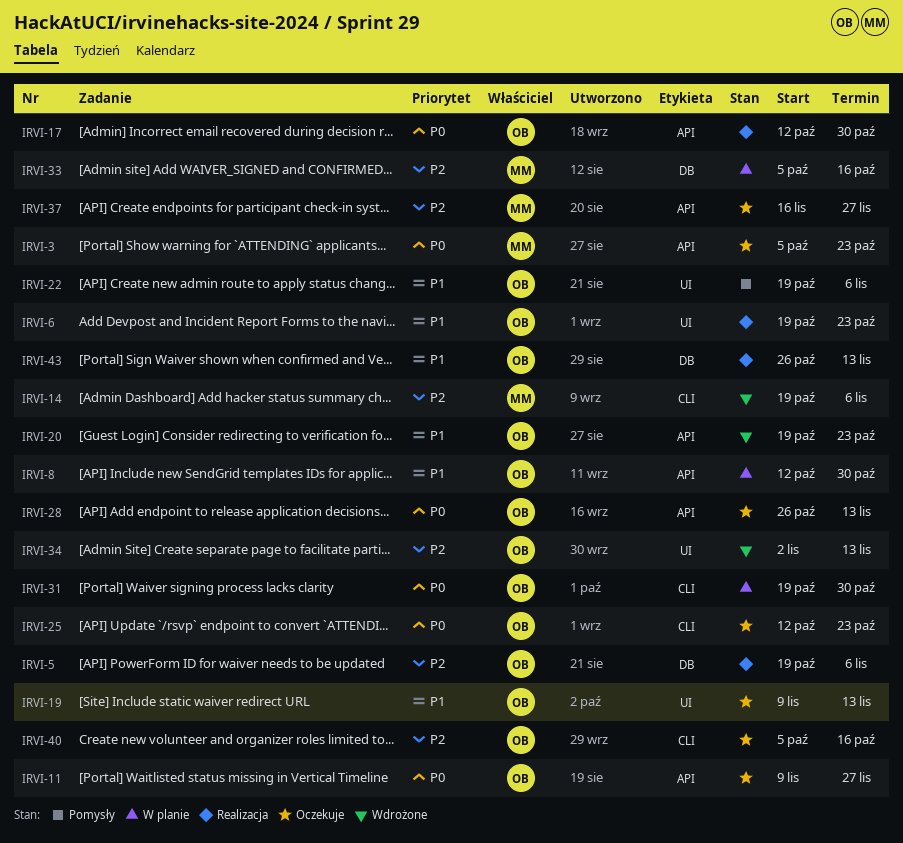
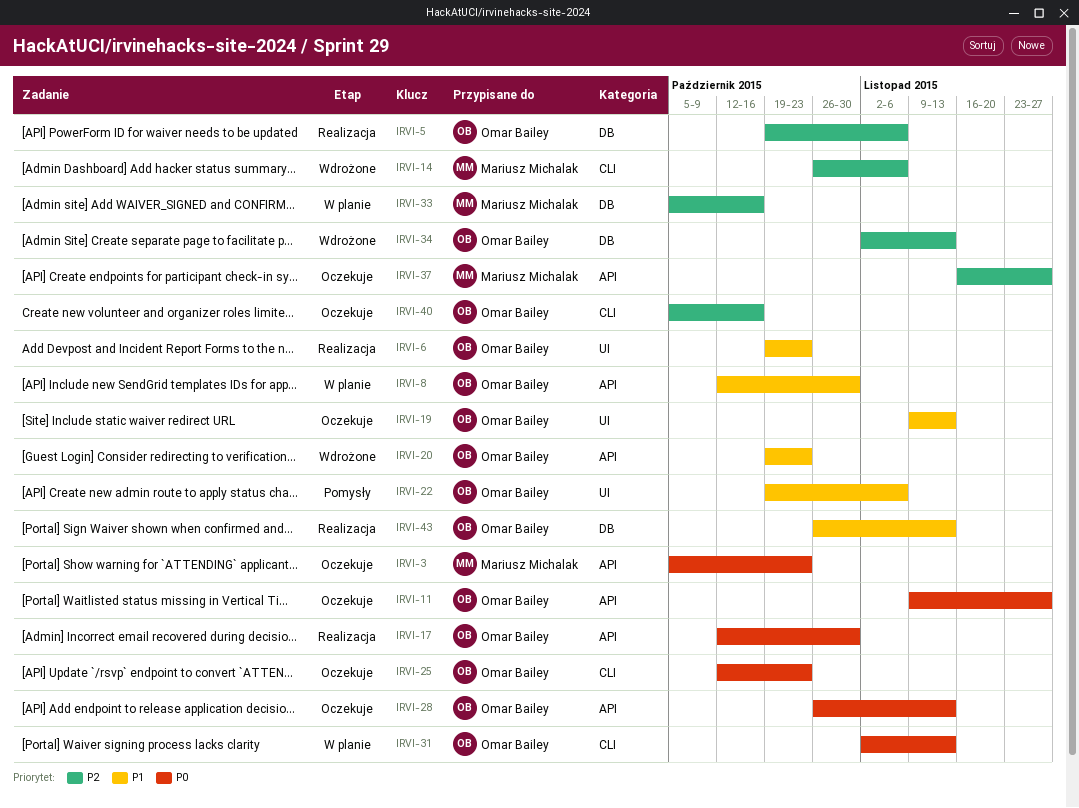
IRVI-14, start: Oct 19 -> Oct 26
IRVI-31, start: Oct 19 -> Nov 2
IRVI-31, due: Oct 30 -> Nov 13
IRVI-34, label: UI -> DB

